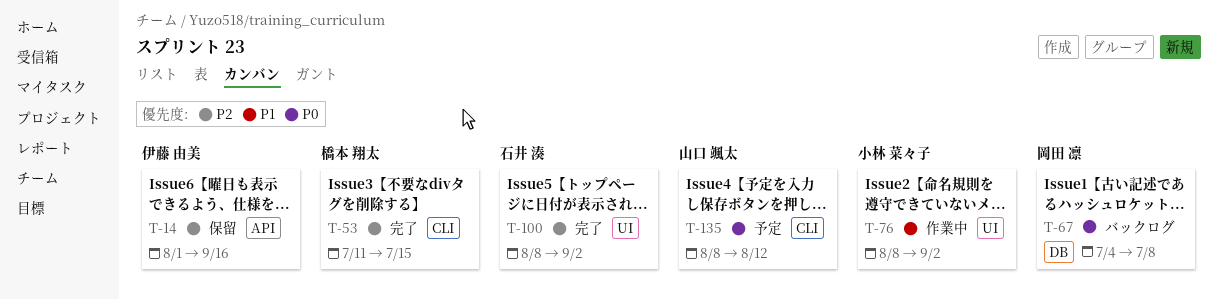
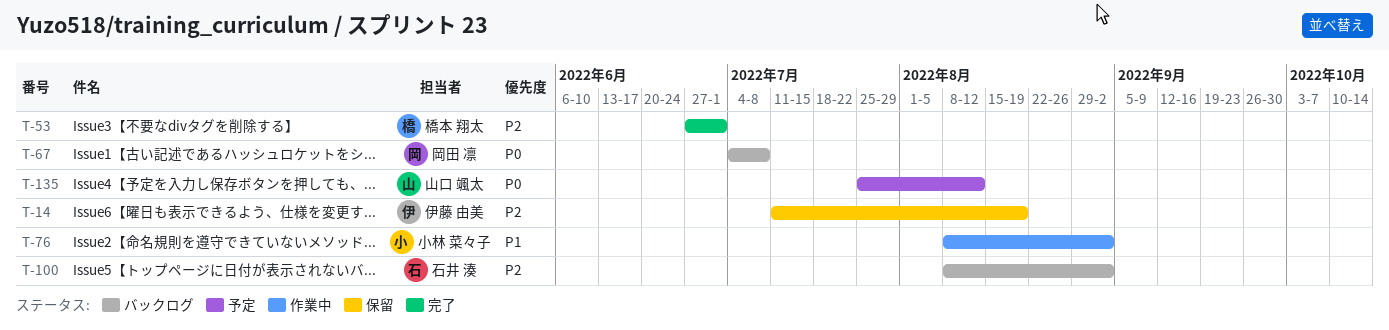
T-14, start: Aug 1 -> Jul 11
T-14, due: Sep 16 -> Aug 19
T-53, start: Jul 11 -> Jun 27
T-53, due: Jul 15 -> Jul 1
T-100, status: 完了 -> バックログ
T-135, start: Aug 8 -> Jul 25

